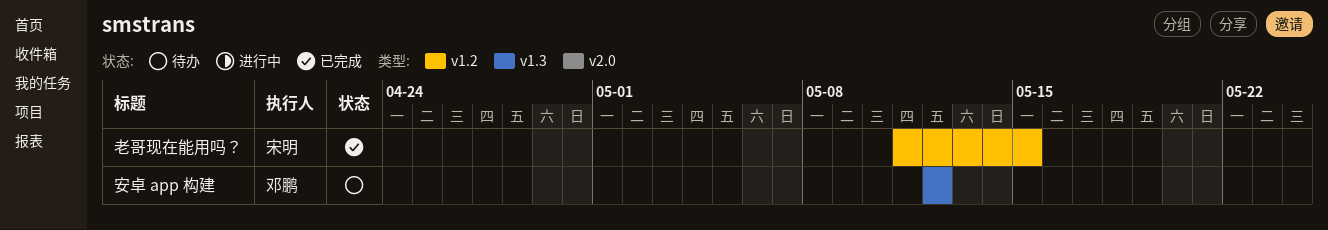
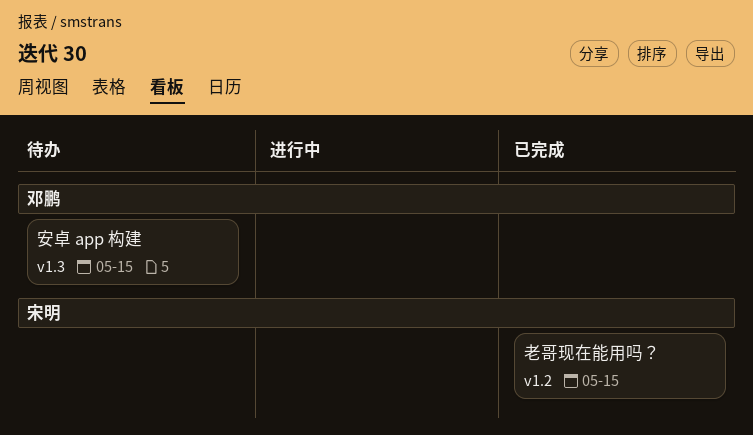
安卓 app 构建, due: May 12 -> May 15

